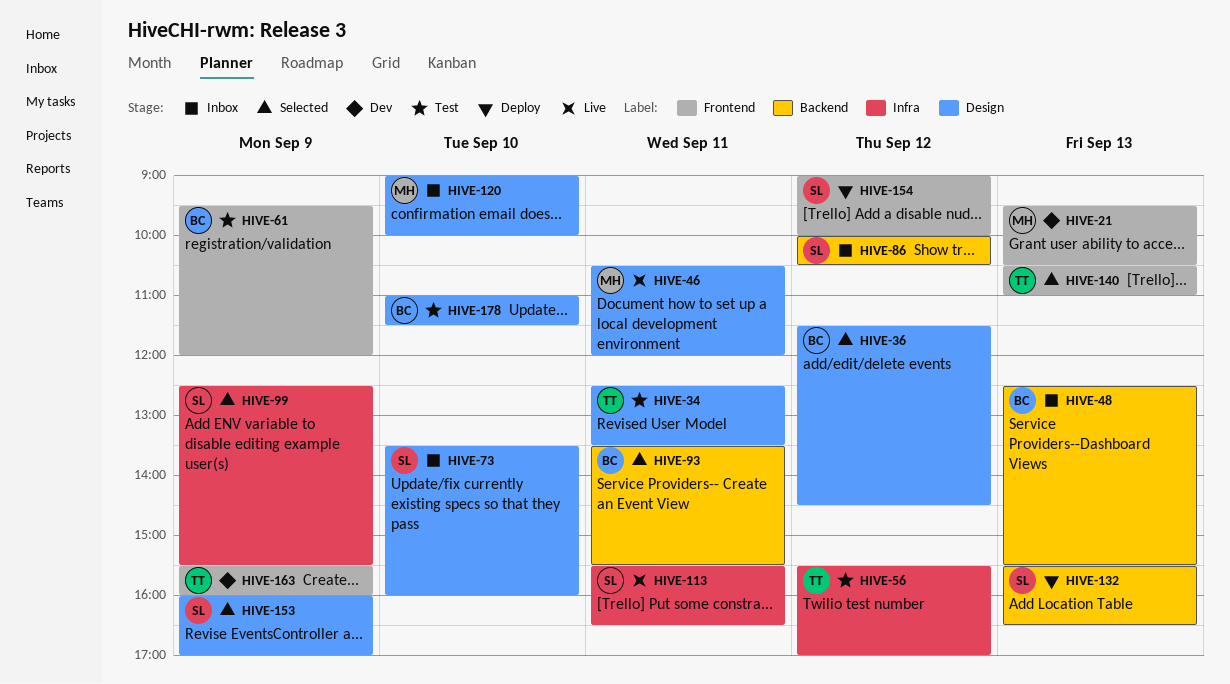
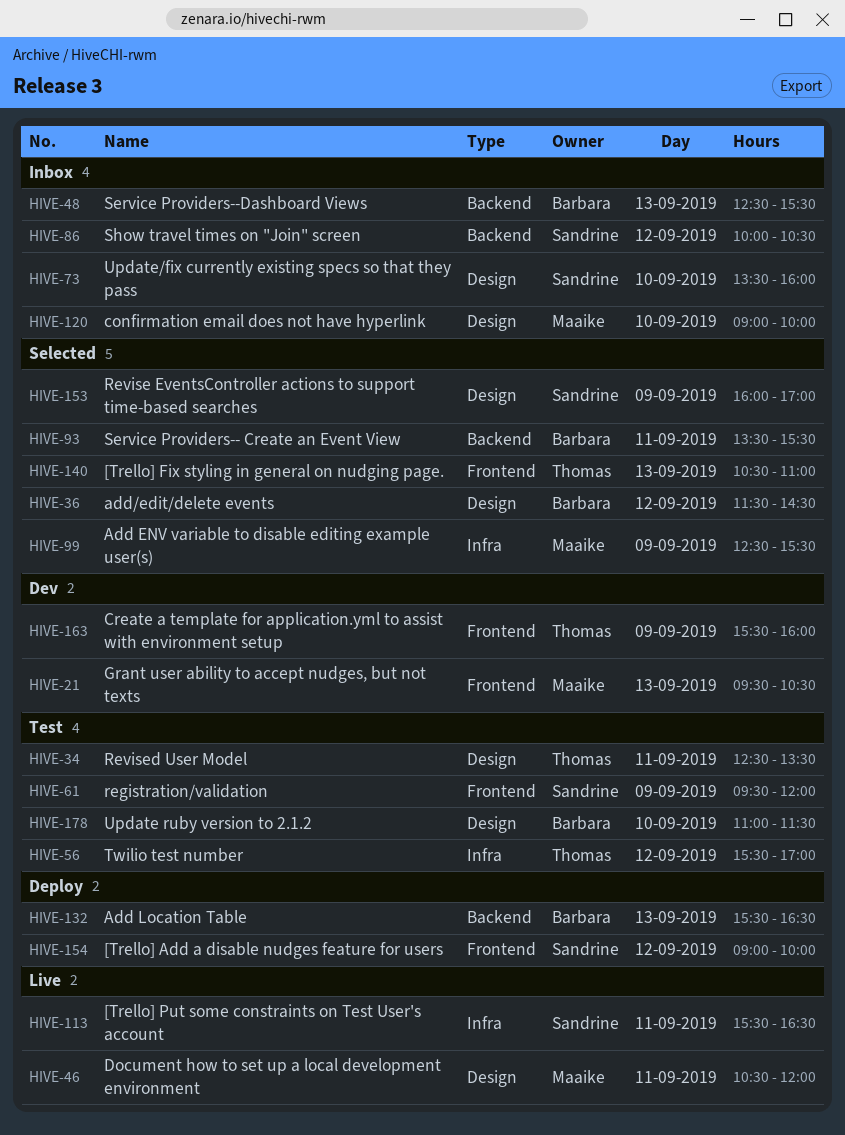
HIVE-61, owner: Barbara -> Sandrine
HIVE-99, owner: Sandrine -> Maaike
HIVE-132, owner: Sandrine -> Barbara

